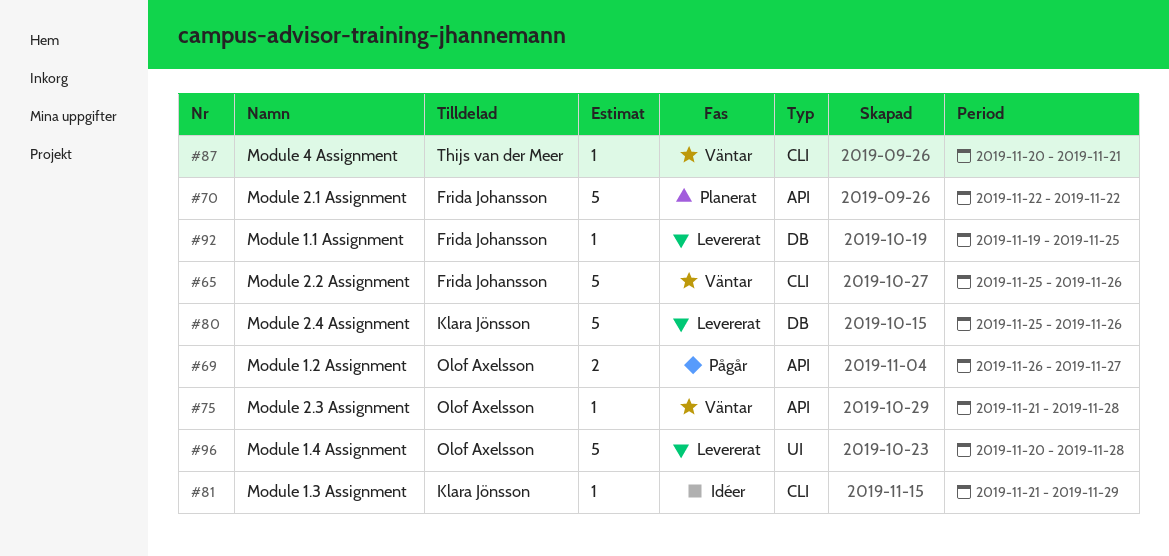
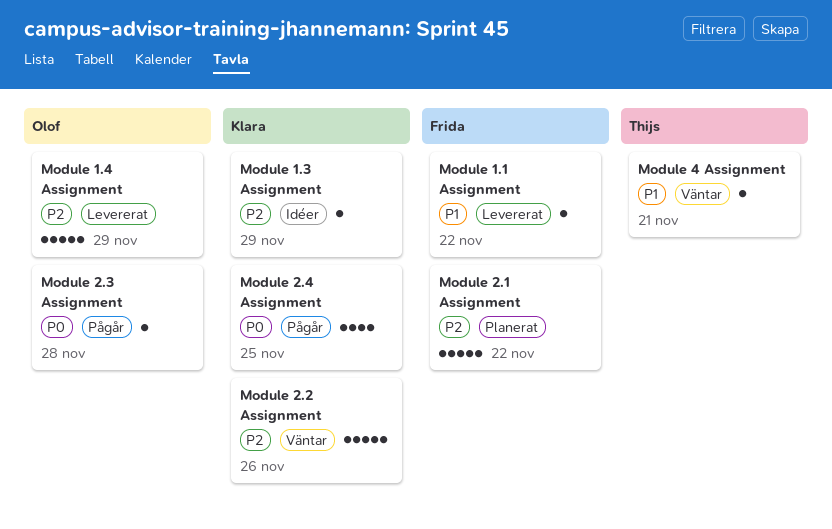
Module 1.1 Assignment, due: Nov 25 -> Nov 22
Module 1.2 Assignment: present -> none
Module 1.4 Assignment, due: Nov 28 -> Nov 29
Module 2.2 Assignment, owner: Frida Johansson -> Klara Jönsson
Module 2.3 Assignment, status: Väntar -> Pågår
Module 2.4 Assignment, status: Levererat -> Pågår
Module 2.4 Assignment, estimate: 5 -> 4
Module 2.4 Assignment, due: Nov 26 -> Nov 25

